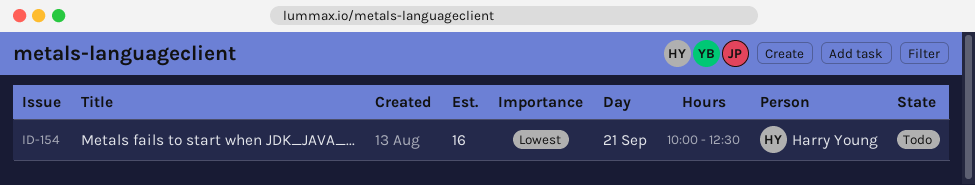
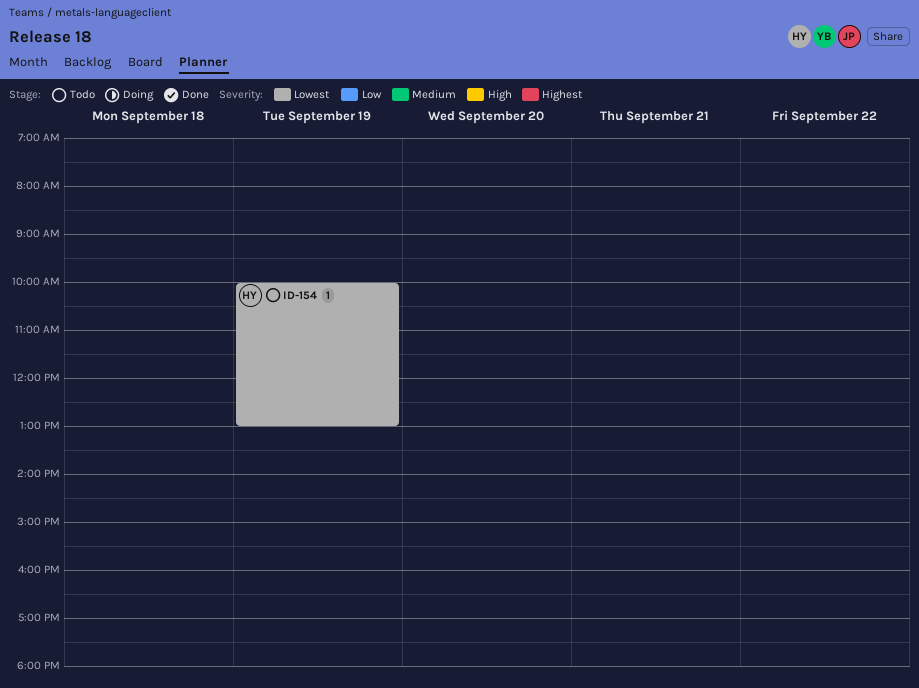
ID-154, estimate: 16 -> 1
ID-154, day: Sep 21 -> Sep 19
ID-154, ends: 12:30 -> 13:00

